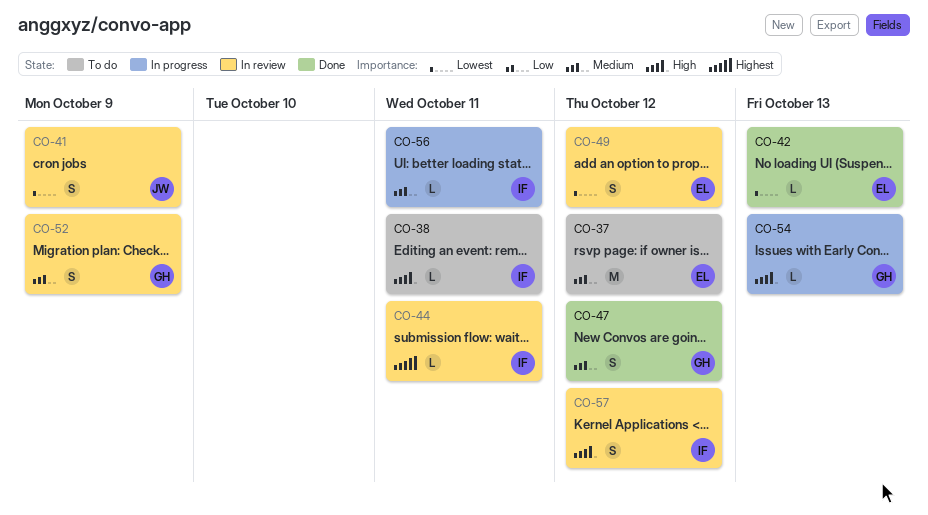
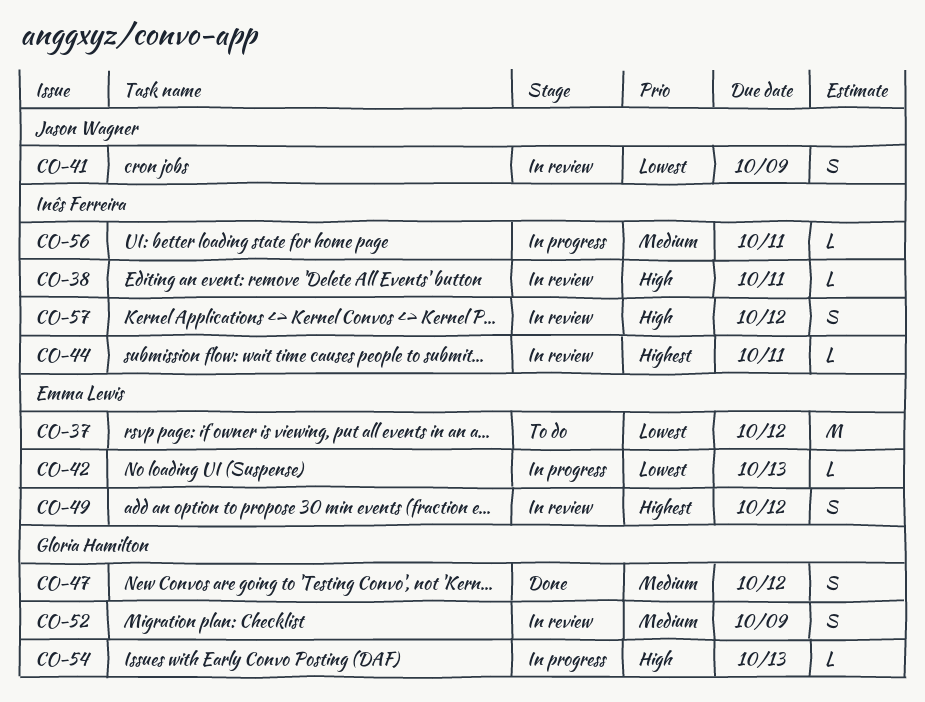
CO-37, priority: Medium -> Lowest
CO-38, status: To do -> In review
CO-42, status: Done -> In progress
CO-49, priority: Lowest -> Highest

